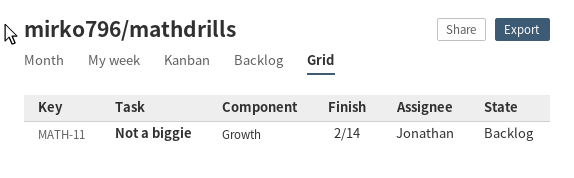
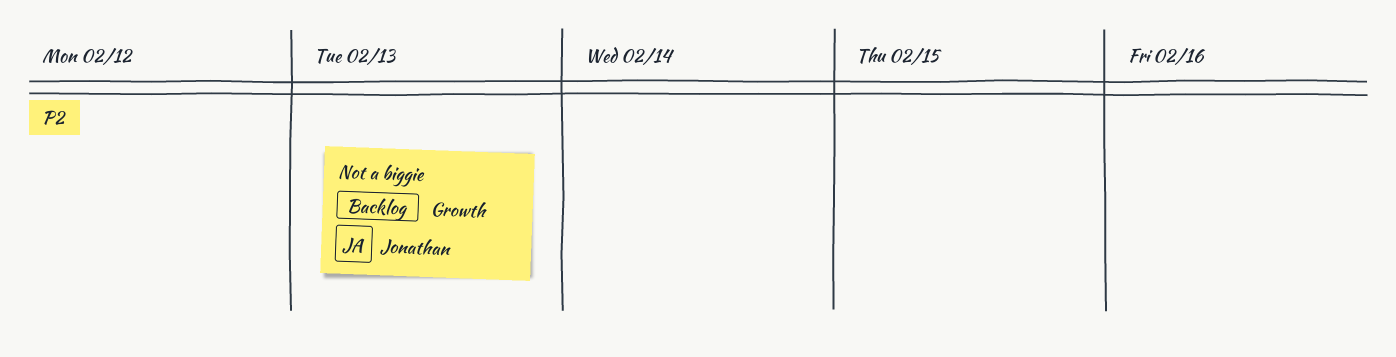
Not a biggie, due: Feb 14 -> Feb 13

